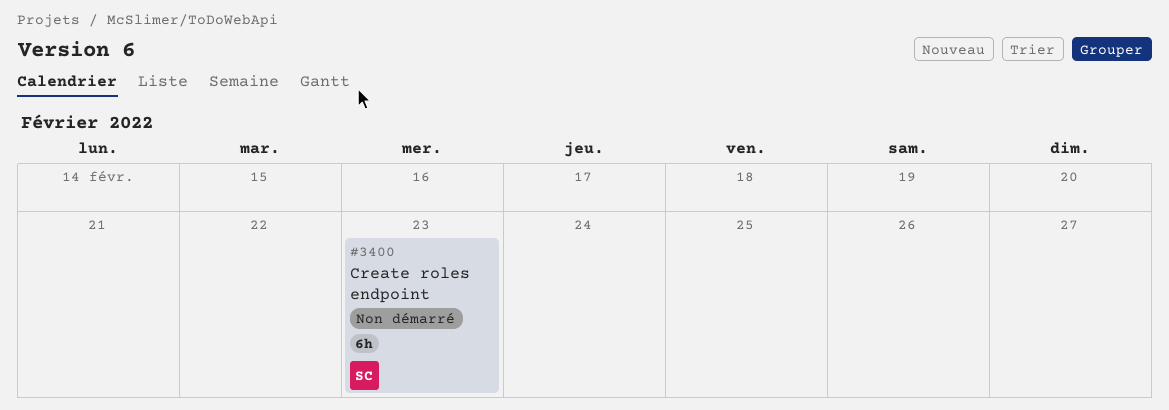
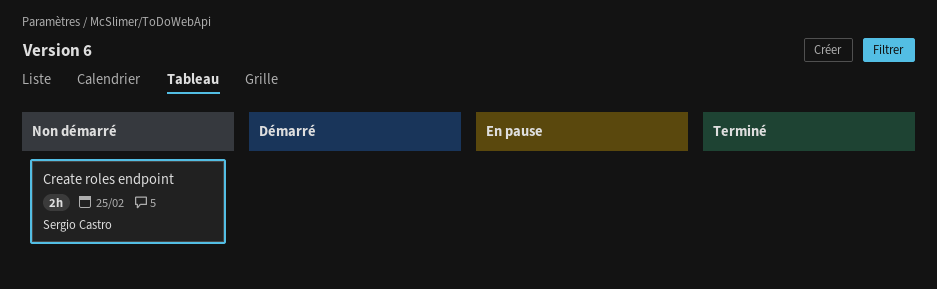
Create roles endpoint, estimate: 6h -> 2h
Create roles endpoint, due: Feb 23 -> Feb 25

